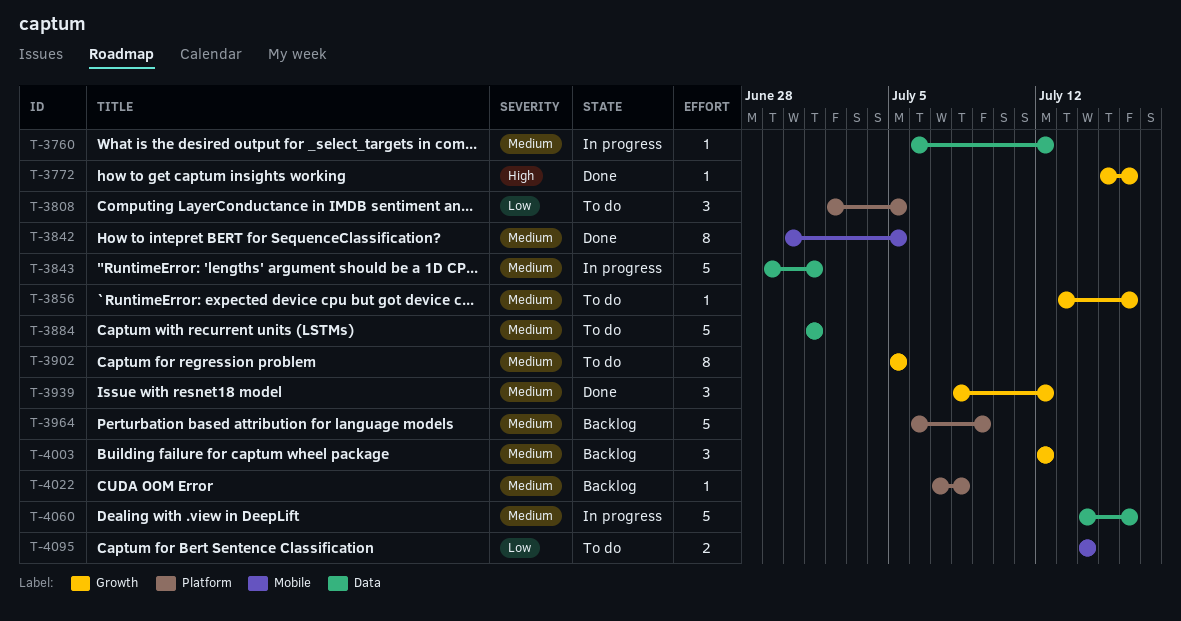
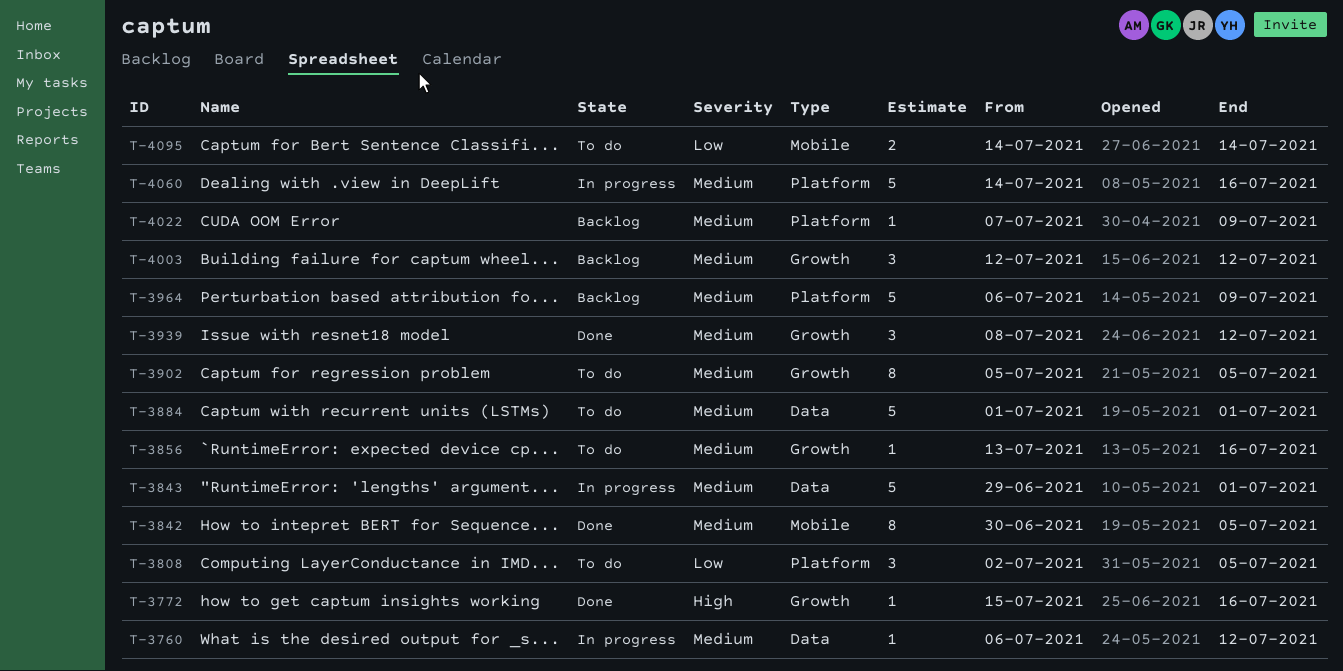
T-4022, due: Jul 8 -> Jul 9
T-4060, label: Data -> Platform

